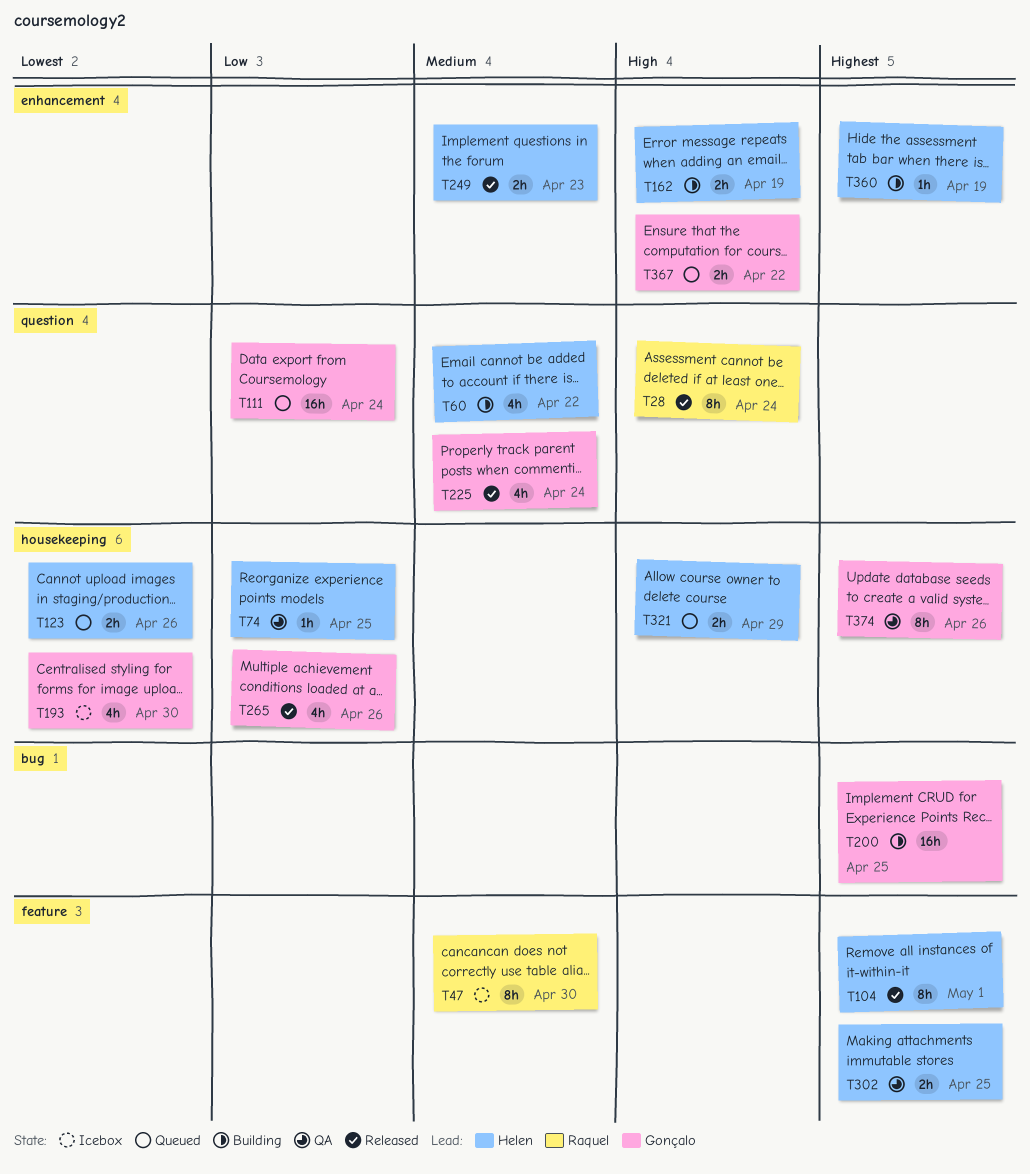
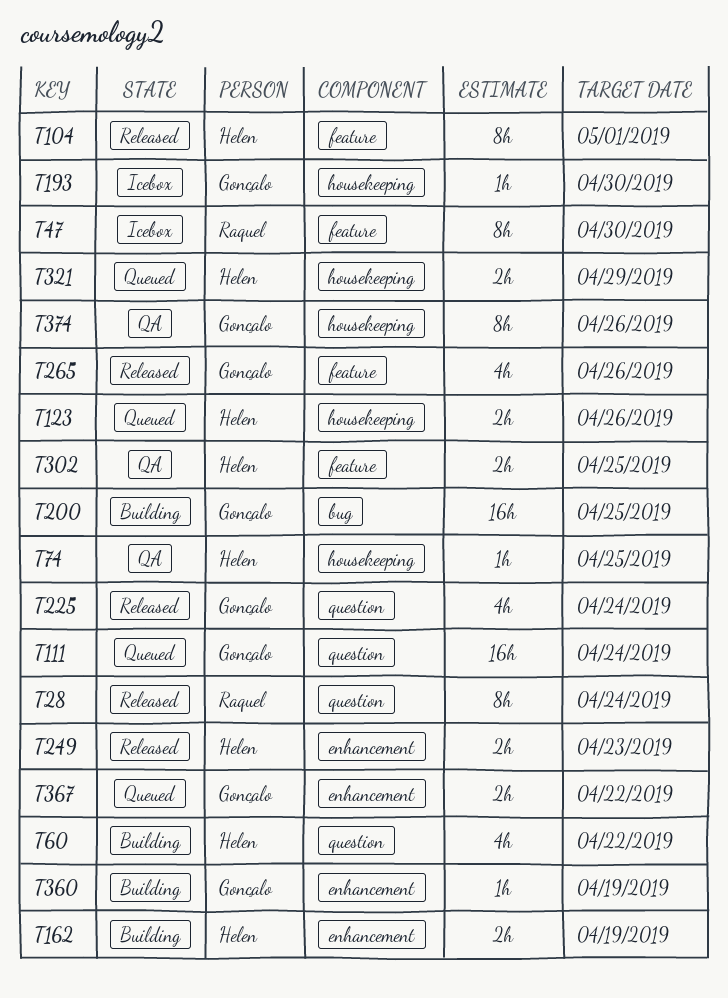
T193, estimate: 4h -> 1h
T265, label: housekeeping -> feature
T360, owner: Helen -> Gonçalo

